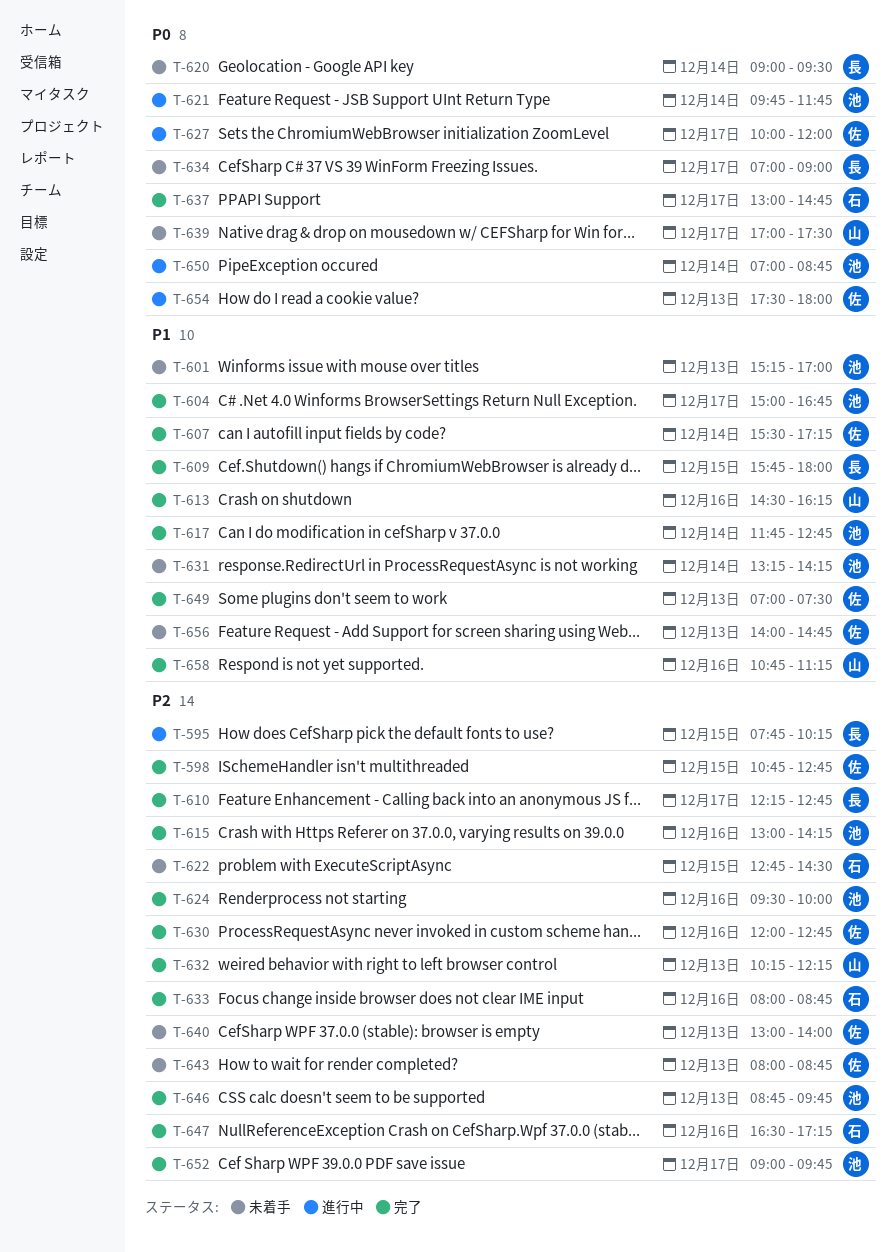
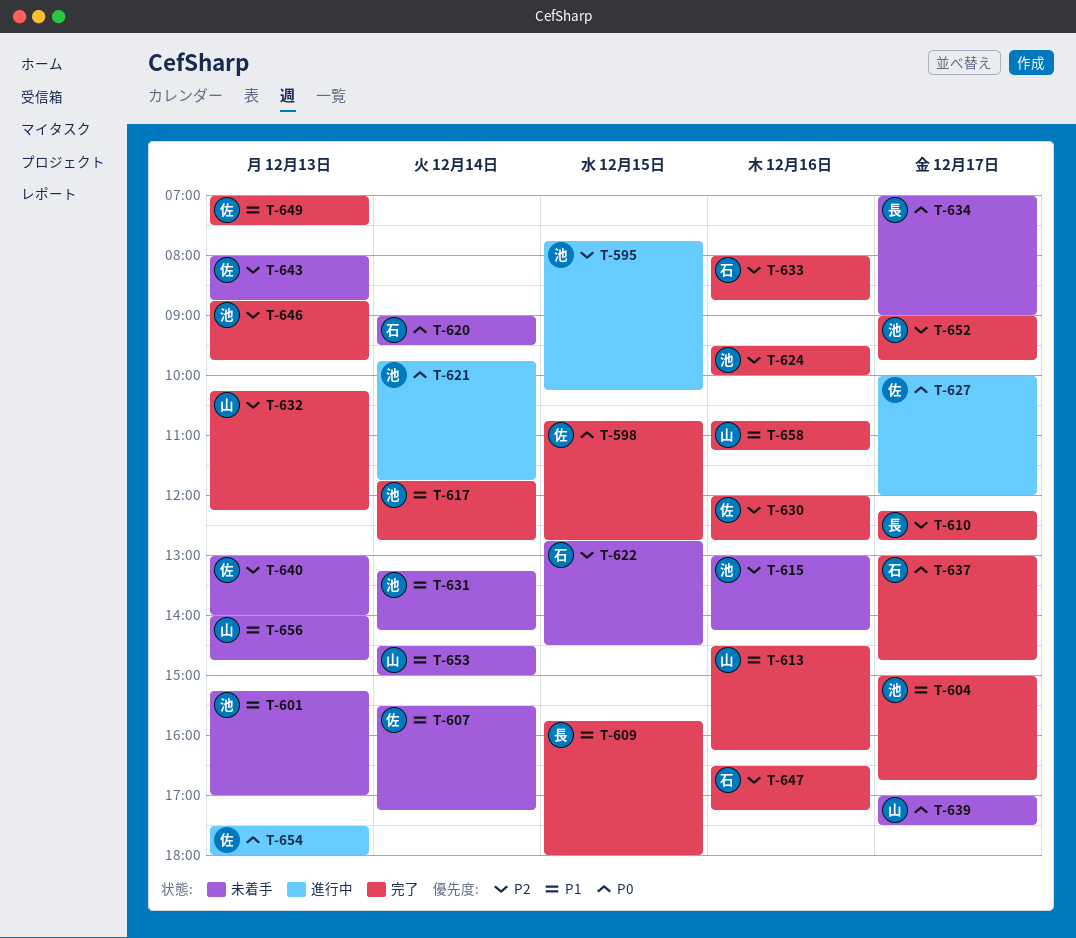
T-595, owner: 長 -> 池
T-598, priority: P2 -> P0
T-607, status: 完了 -> 未着手
T-615, status: 完了 -> 未着手
T-620, owner: 長 -> 石
T-650: present -> none
T-653: none -> present
T-656, owner: 佐 -> 山

